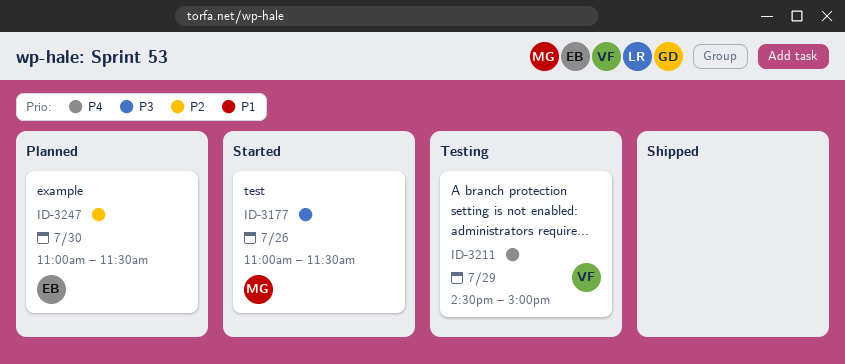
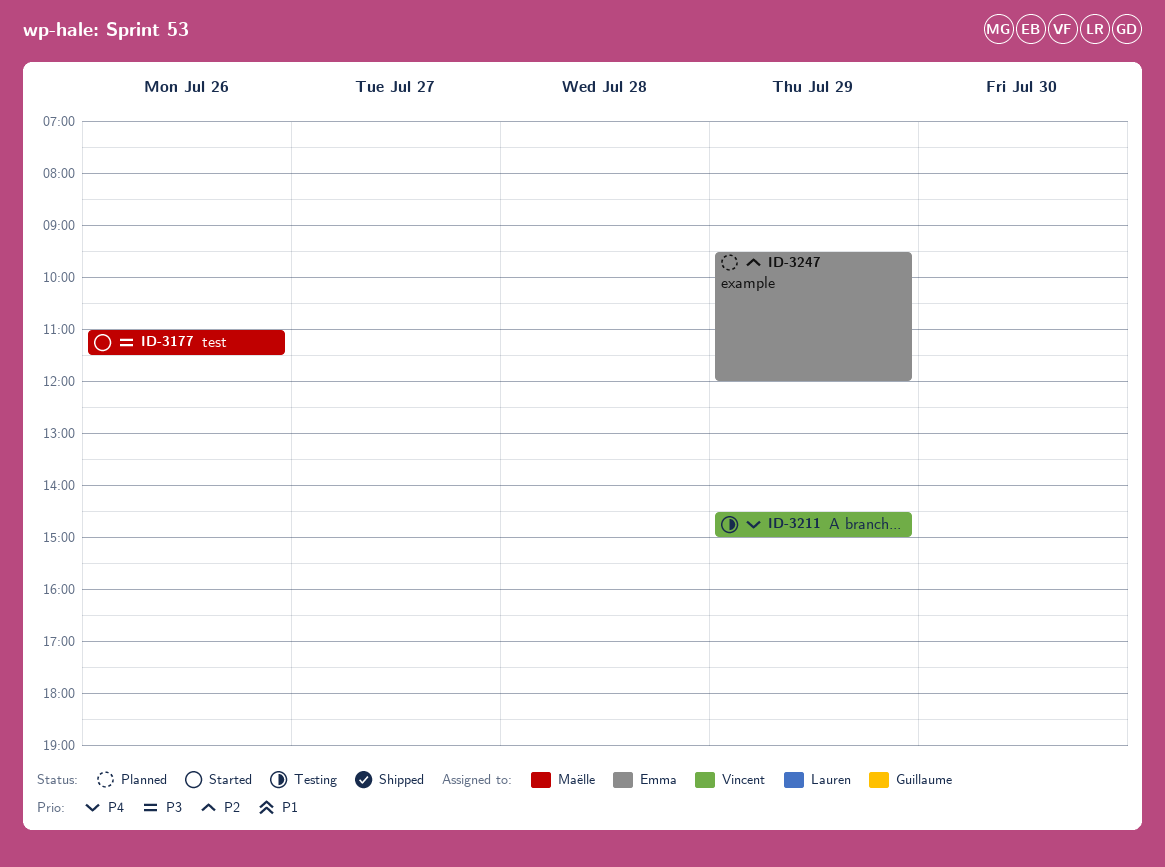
ID-3247, day: Jul 30 -> Jul 29
ID-3247, begins: 11:00 -> 09:30
ID-3247, ends: 11:30 -> 12:00

